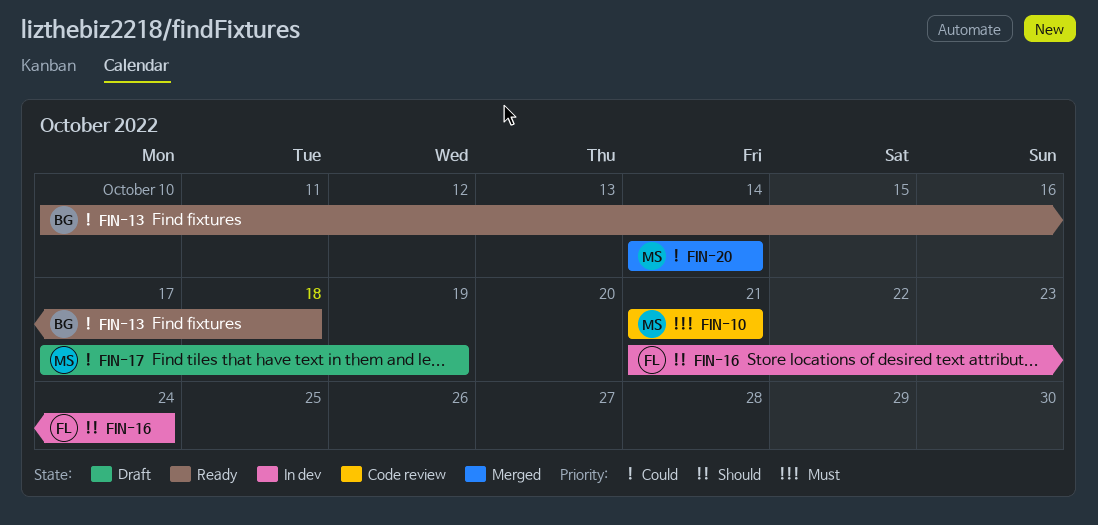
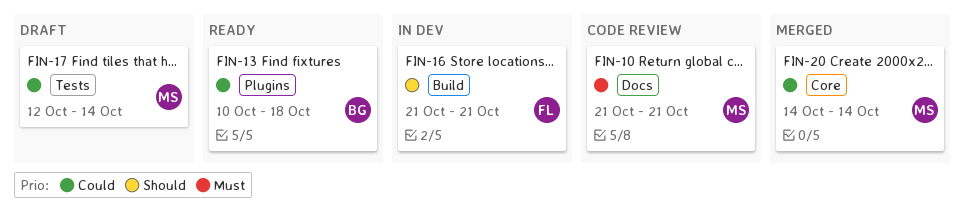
FIN-16, due: Oct 24 -> Oct 21
FIN-17, start: Oct 17 -> Oct 12
FIN-17, due: Oct 19 -> Oct 14

